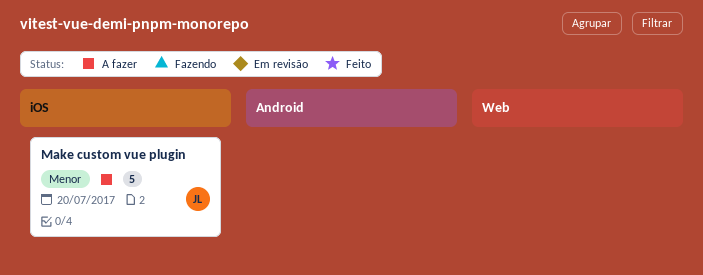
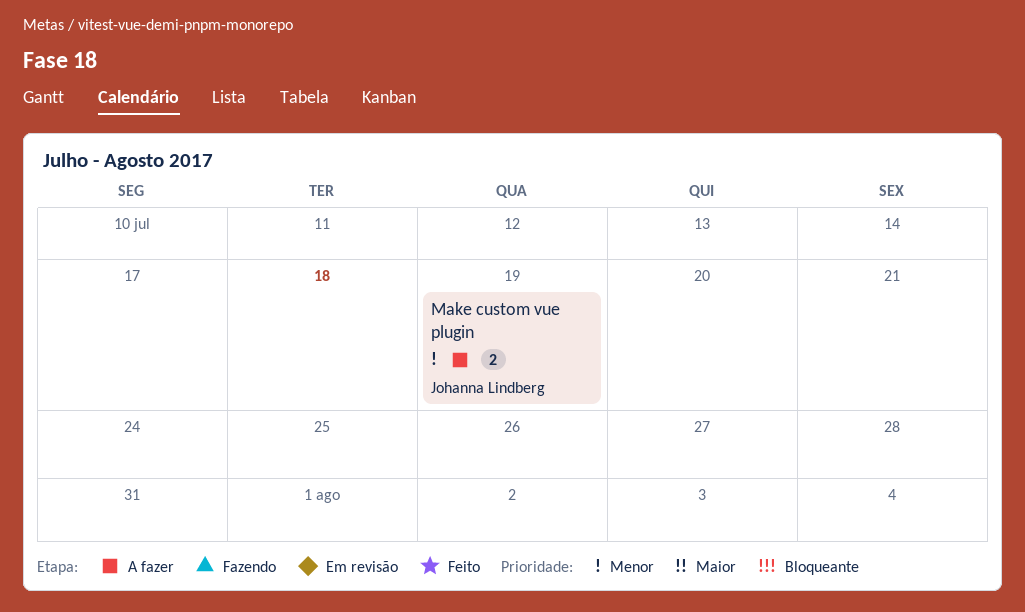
Make custom vue plugin, estimate: 5 -> 2
Make custom vue plugin, due: Jul 20 -> Jul 19

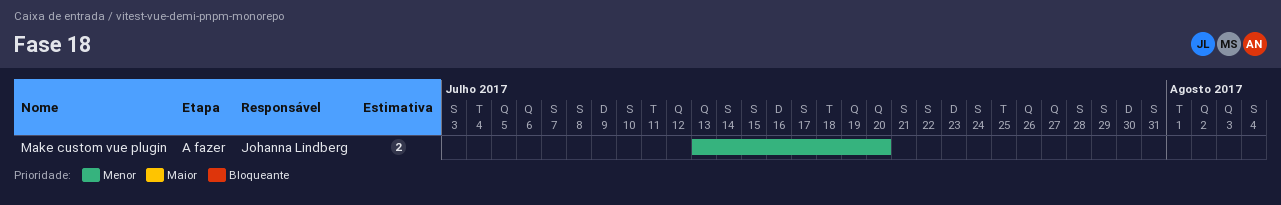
Make custom vue plugin, due: Jul 19 -> Jul 20

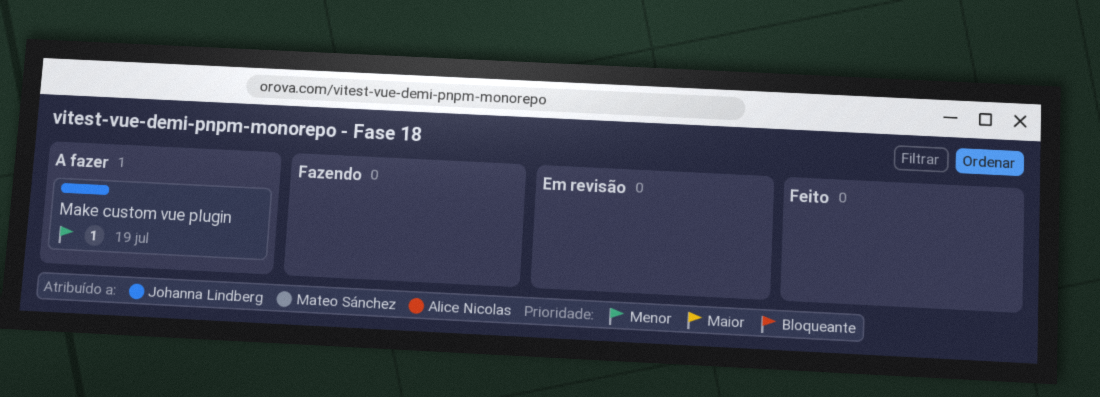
Make custom vue plugin, estimate: 2 -> 1
Make custom vue plugin, due: Jul 20 -> Jul 19

